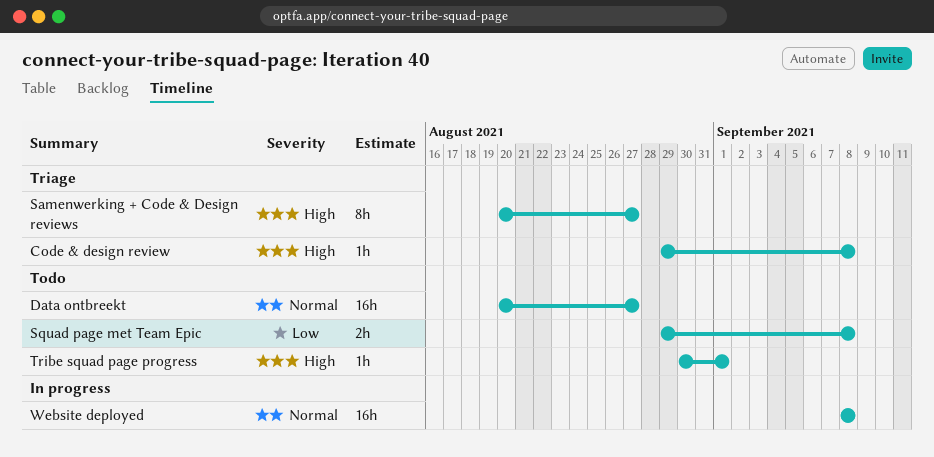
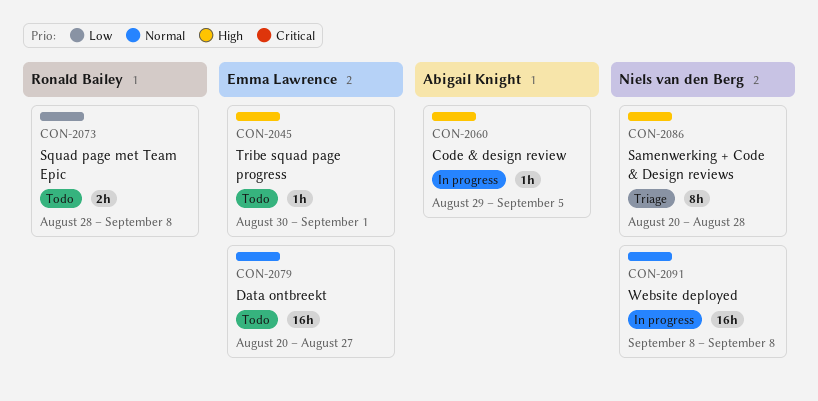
Code & design review, status: Triage -> In progress
Code & design review, due: Sep 8 -> Sep 5
Samenwerking + Code & Design reviews, due: Aug 27 -> Aug 28
Squad page met Team Epic, start: Aug 29 -> Aug 28

